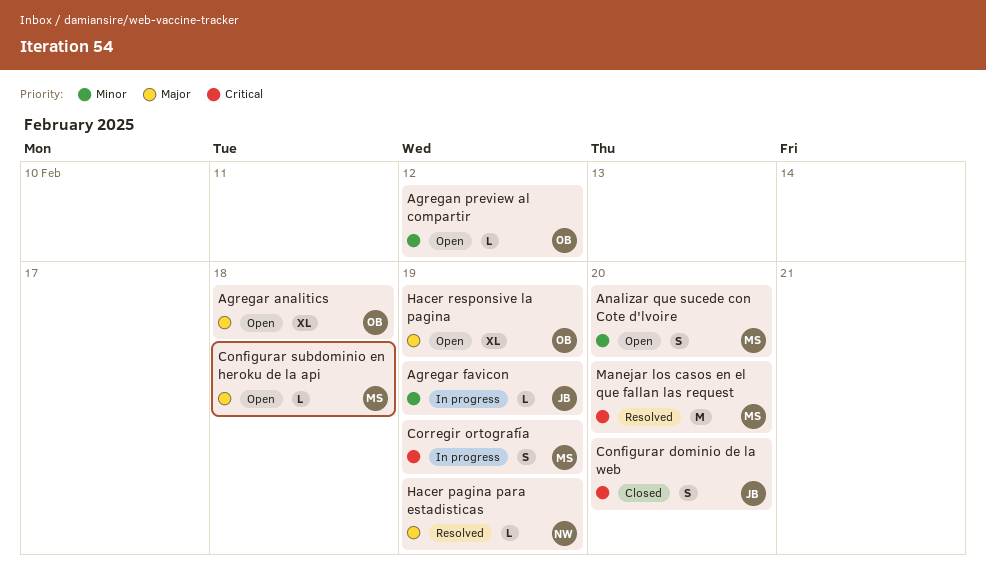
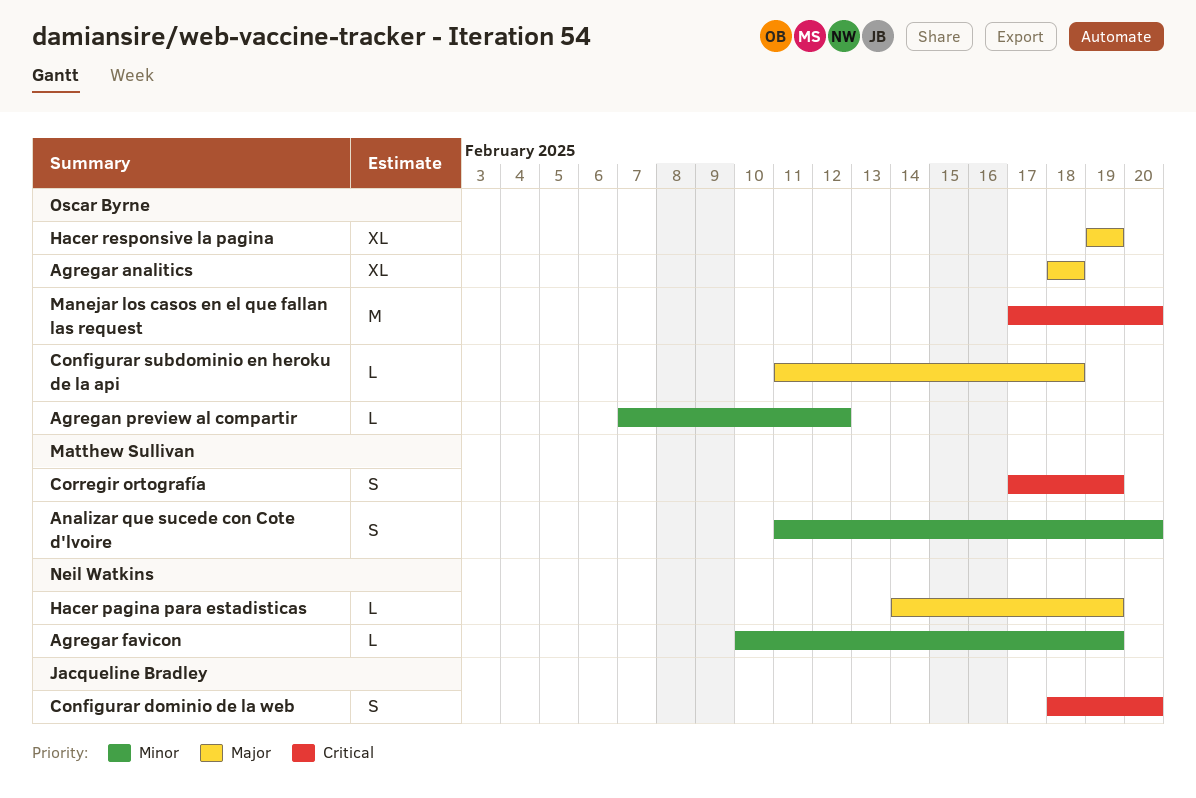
Agregar favicon, owner: Jacqueline Bradley -> Neil Watkins
Configurar subdominio en heroku de la api, owner: Matthew Sullivan -> Oscar Byrne
Manejar los casos en el que fallan las request, owner: Matthew Sullivan -> Oscar Byrne

